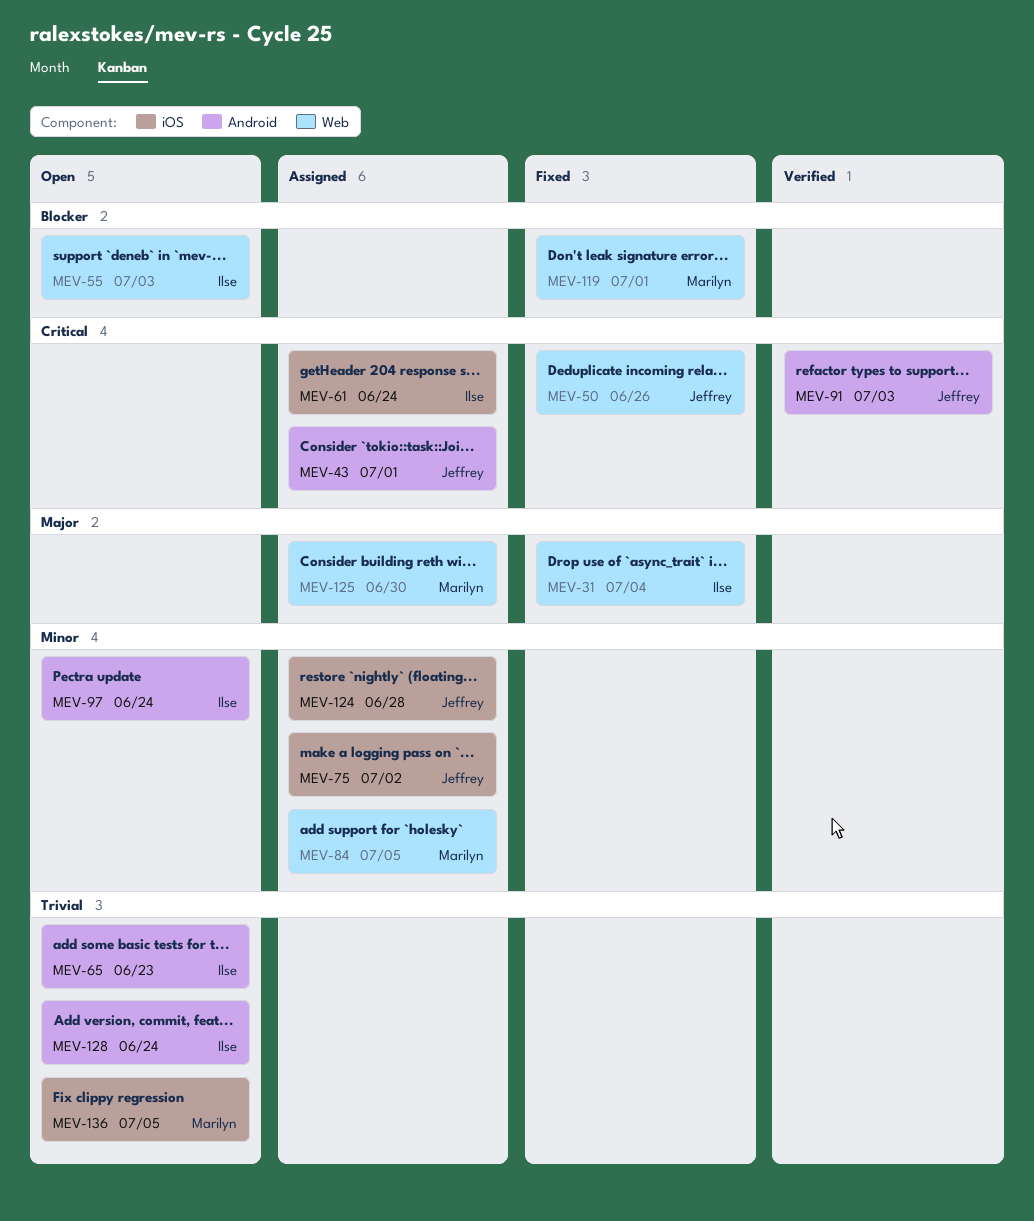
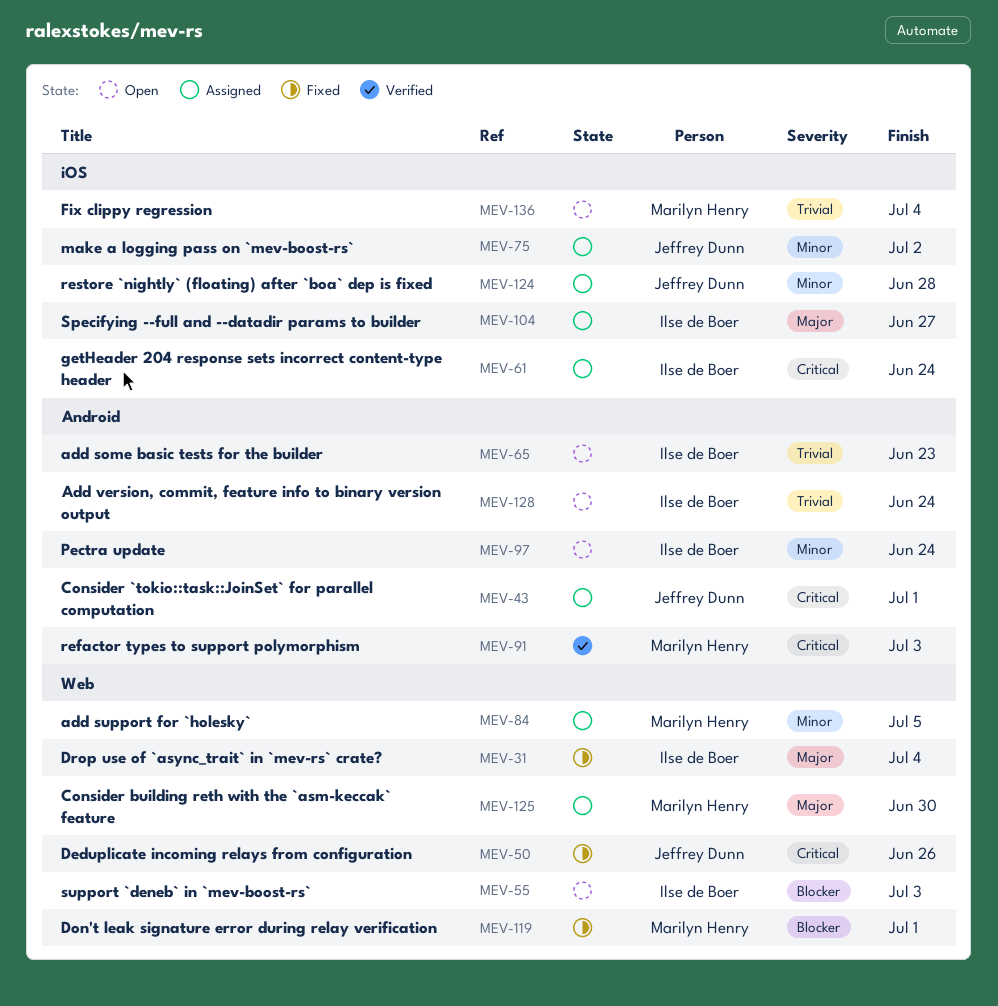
MEV-91, owner: Jeffrey Dunn -> Marilyn Henry
MEV-104: none -> present
MEV-136, due: Jul 5 -> Jul 4

